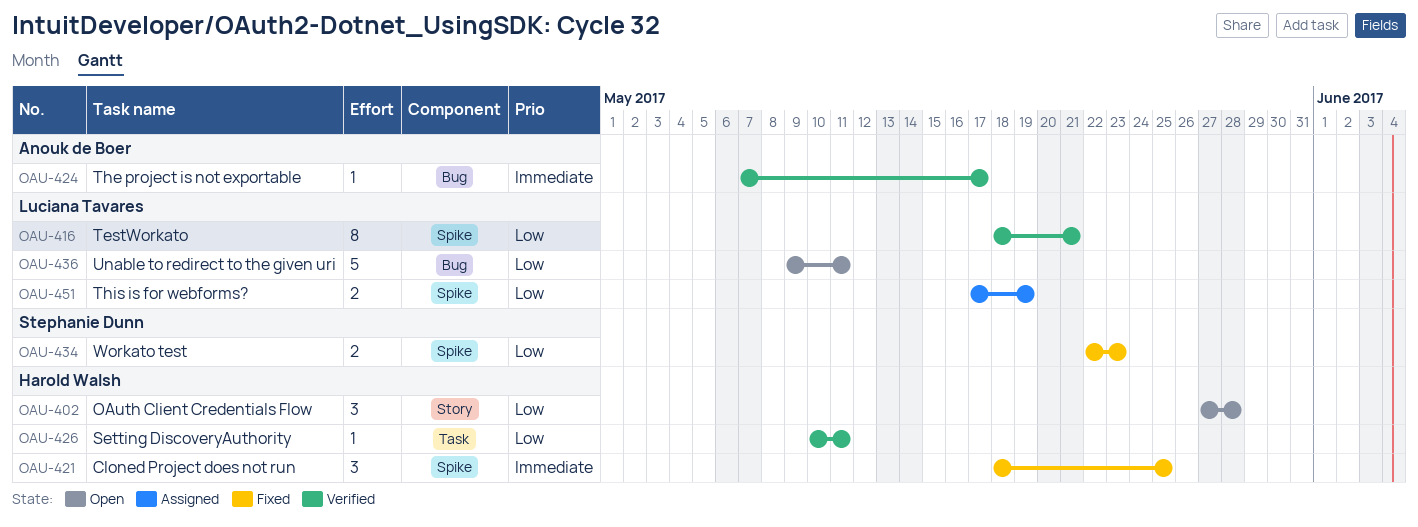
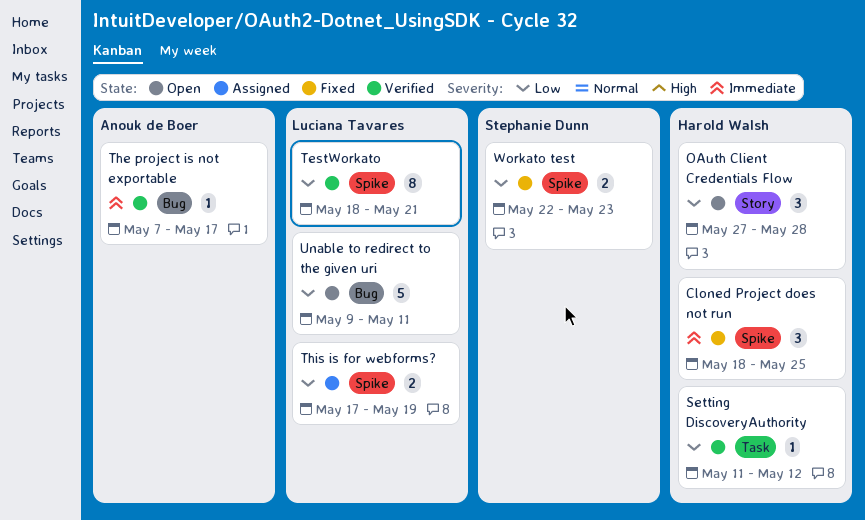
Setting DiscoveryAuthority, start: May 10 -> May 11
Setting DiscoveryAuthority, due: May 11 -> May 12

